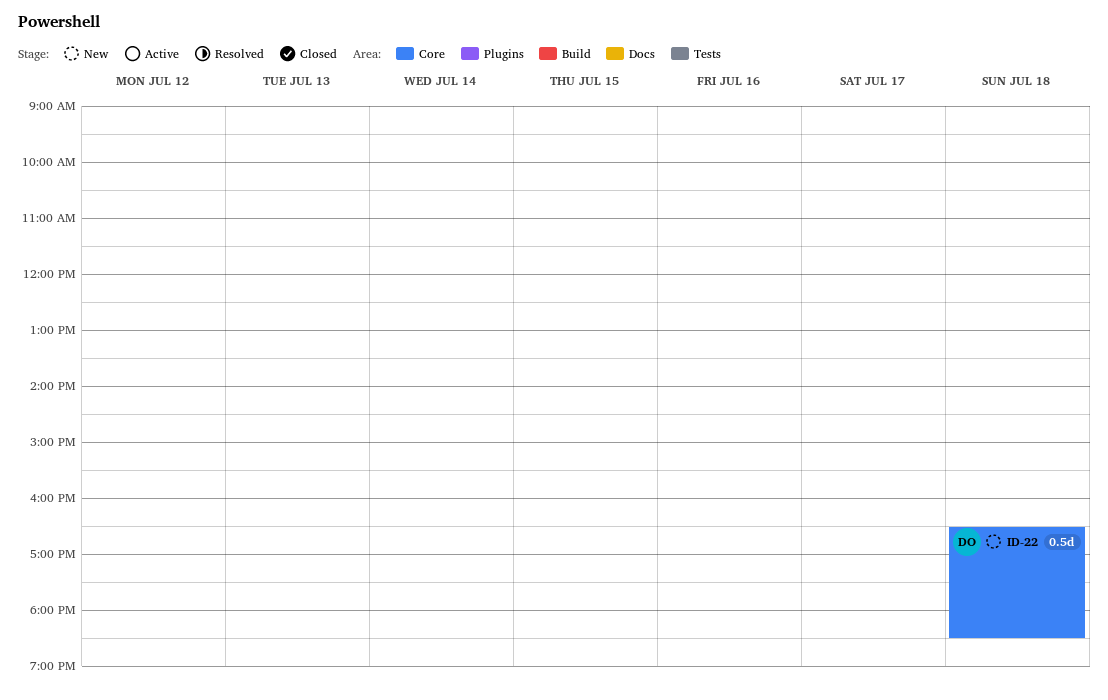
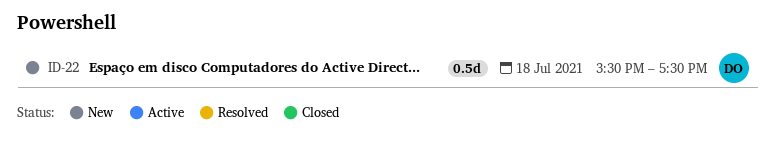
ID-22, begins: 16:30 -> 15:30
ID-22, ends: 18:30 -> 17:30

